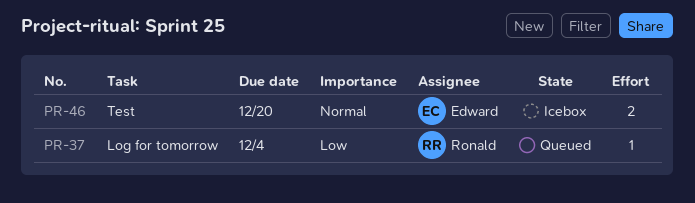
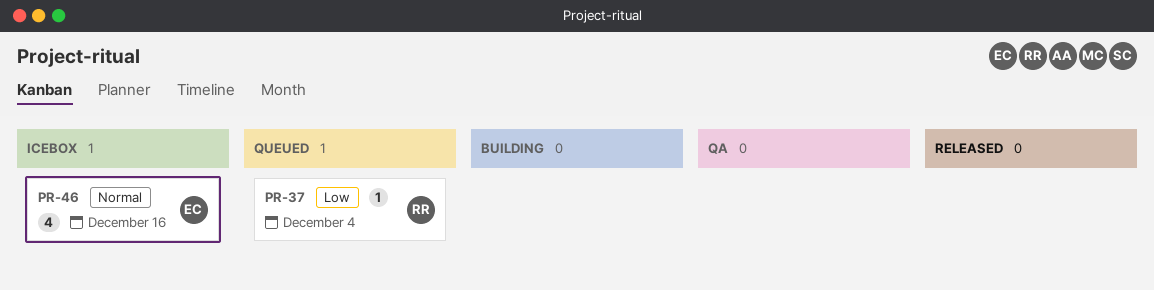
PR-46, estimate: 2 -> 4
PR-46, due: Dec 20 -> Dec 16

